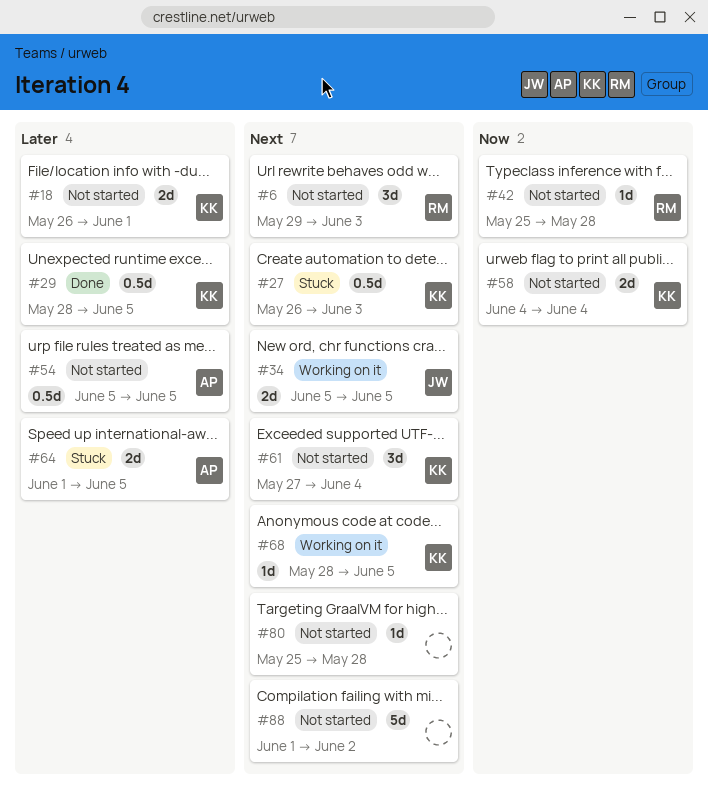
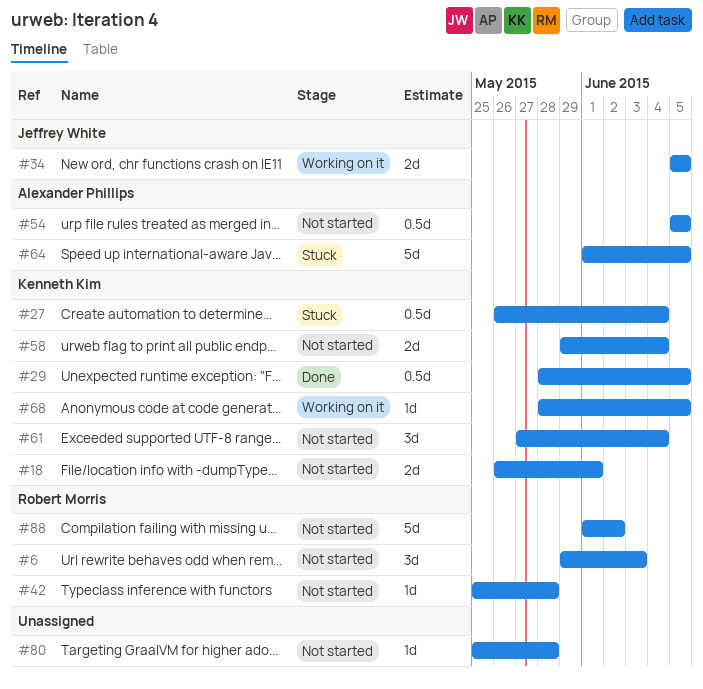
#27, due: Jun 3 -> Jun 4
#58, start: Jun 4 -> May 29
#64, estimate: 2d -> 5d
#88, owner: none -> Robert Morris

